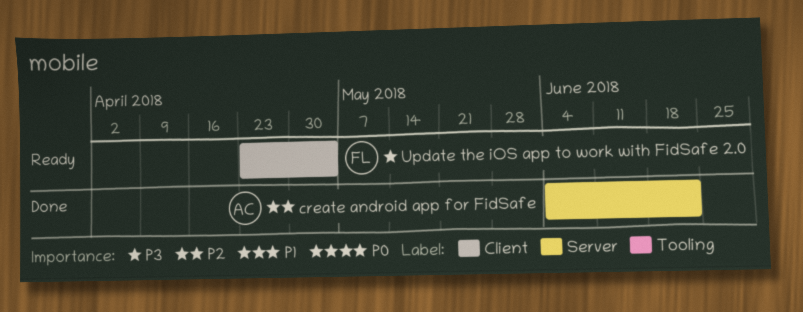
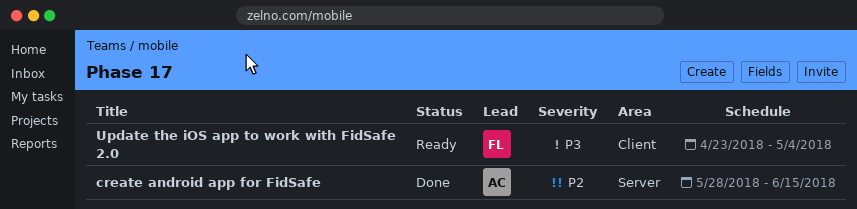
create android app for FidSafe, start: Jun 4 -> May 28
create android app for FidSafe, due: Jun 22 -> Jun 15

